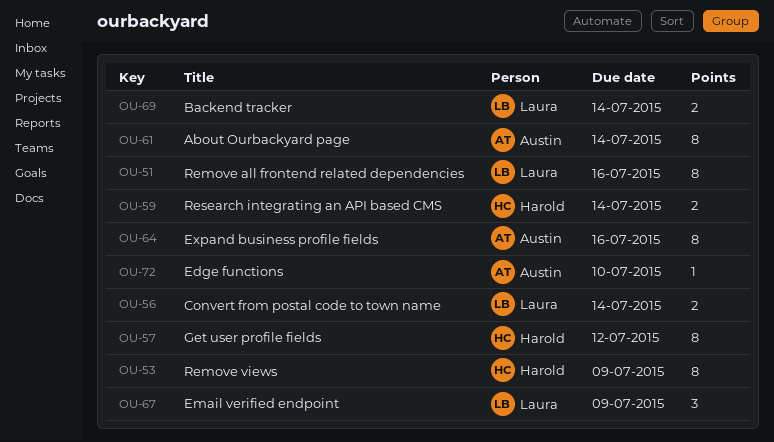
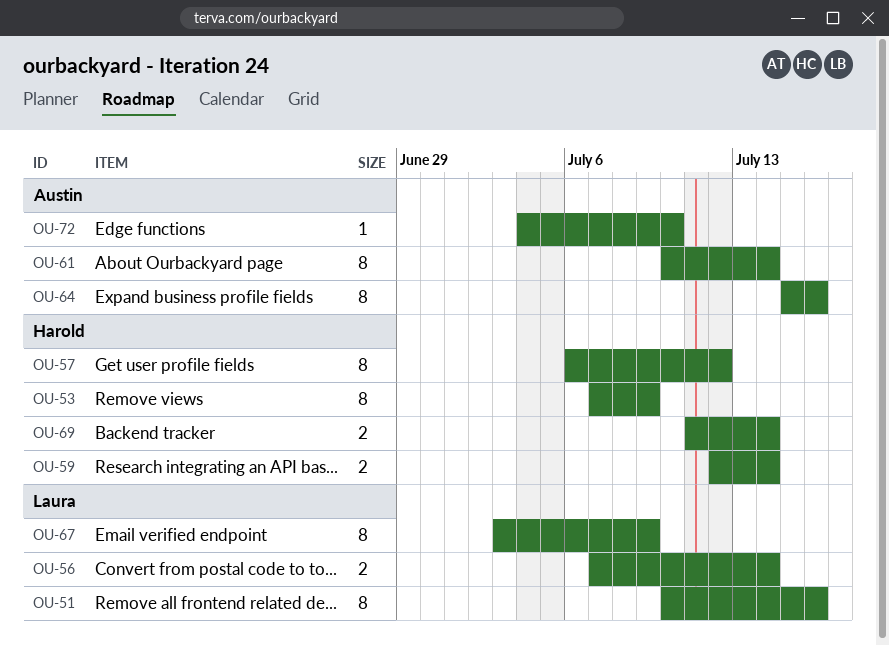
OU-67, estimate: 3 -> 8
OU-69, owner: Laura -> Harold

